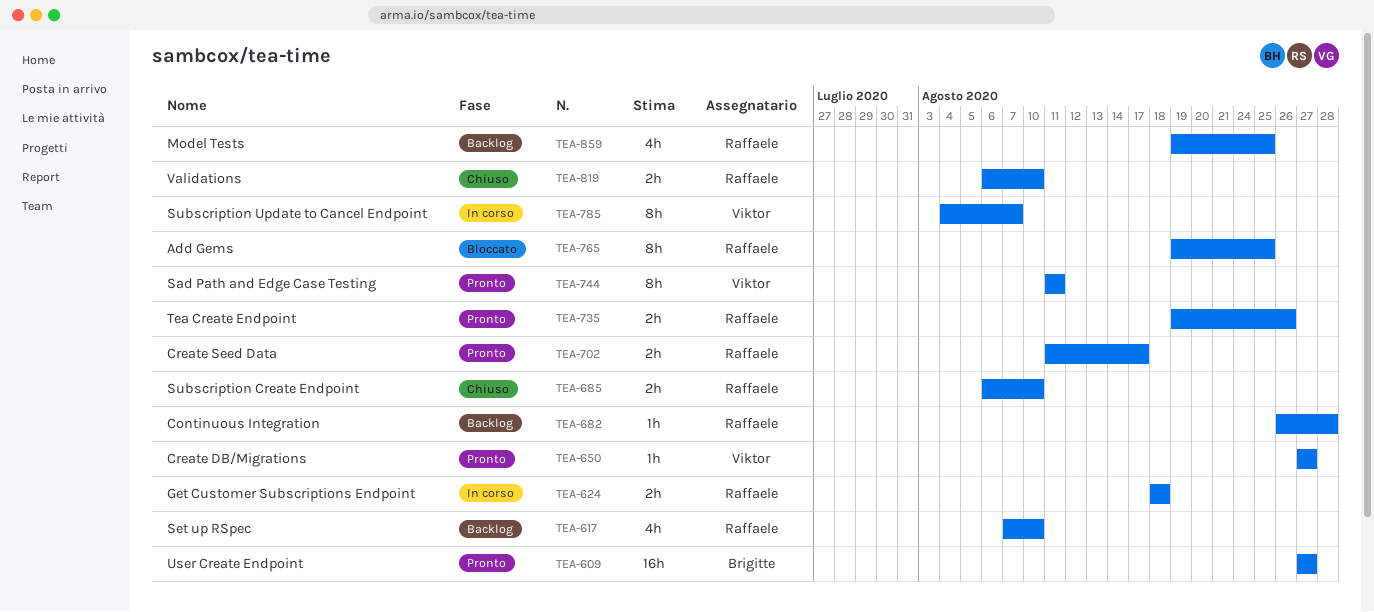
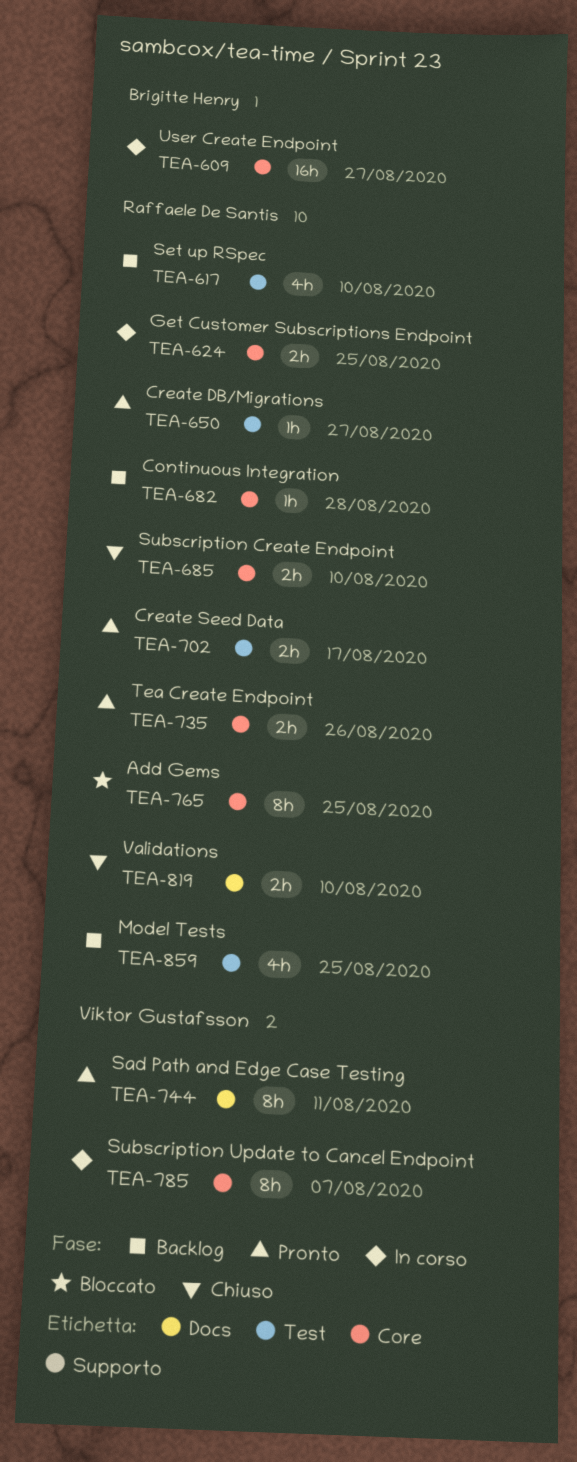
TEA-609, status: Pronto -> In corso
TEA-624, due: Aug 18 -> Aug 25
TEA-650, owner: Viktor Gustafsson -> Raffaele De Santis

